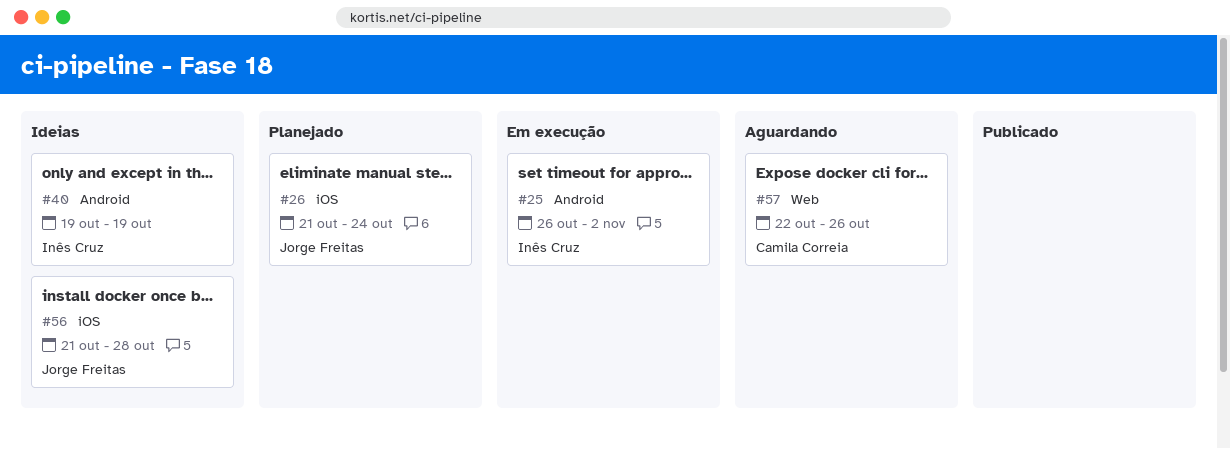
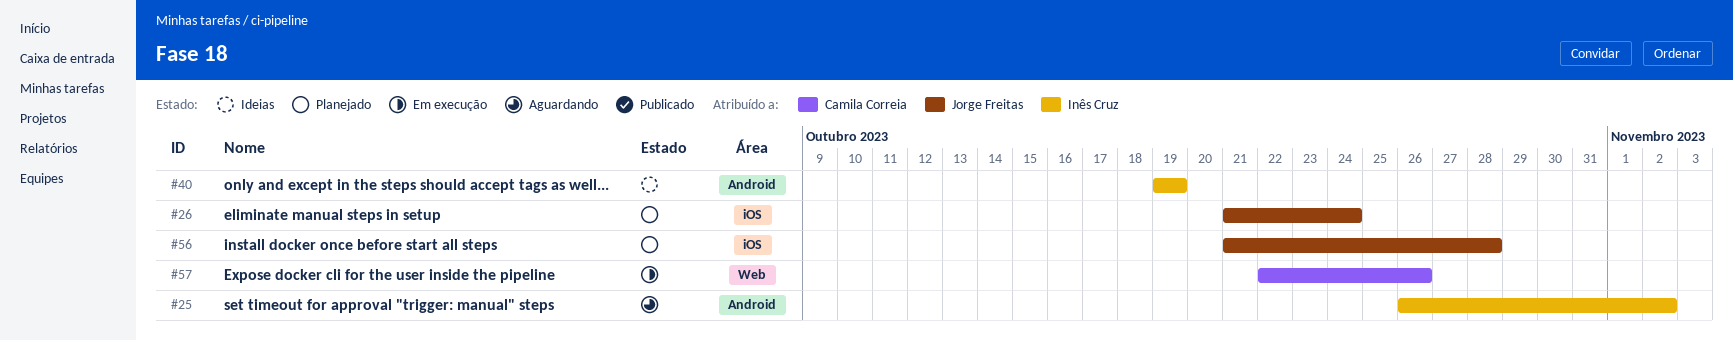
#25, status: Em execução -> Aguardando
#56, status: Ideias -> Planejado
#57, status: Aguardando -> Em execução

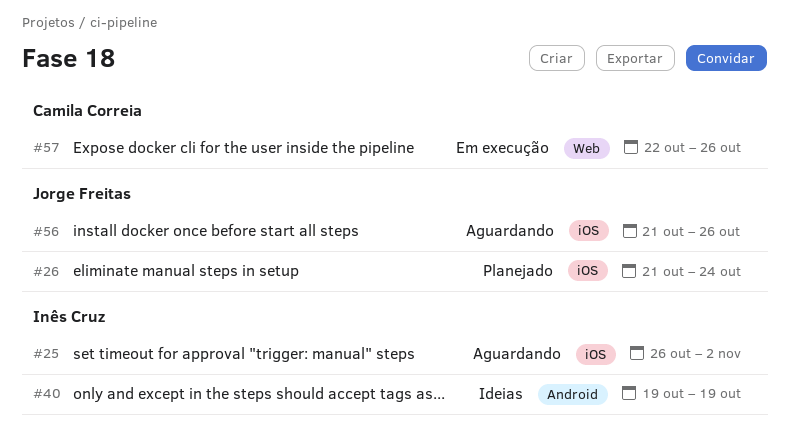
#25, label: Android -> iOS
#56, status: Planejado -> Aguardando
#56, due: Oct 28 -> Oct 26

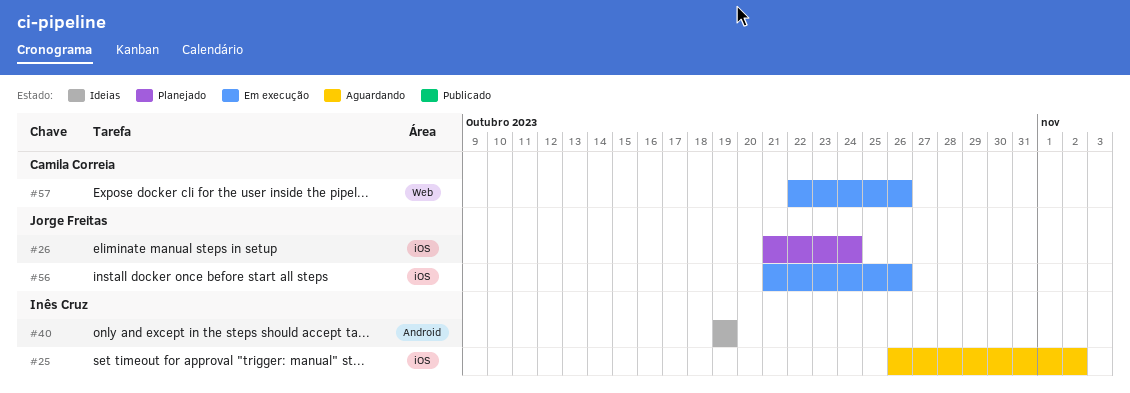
#56, status: Aguardando -> Em execução

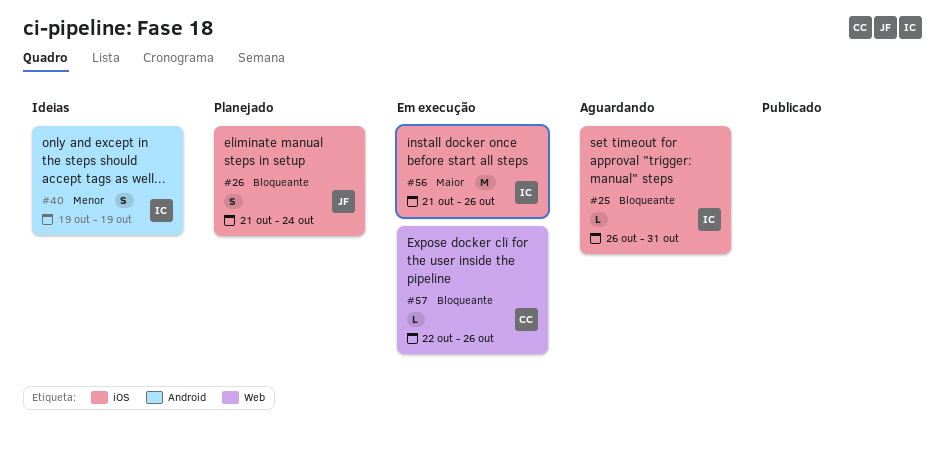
#25, due: Nov 2 -> Oct 31
#56, owner: Jorge Freitas -> Inês Cruz

